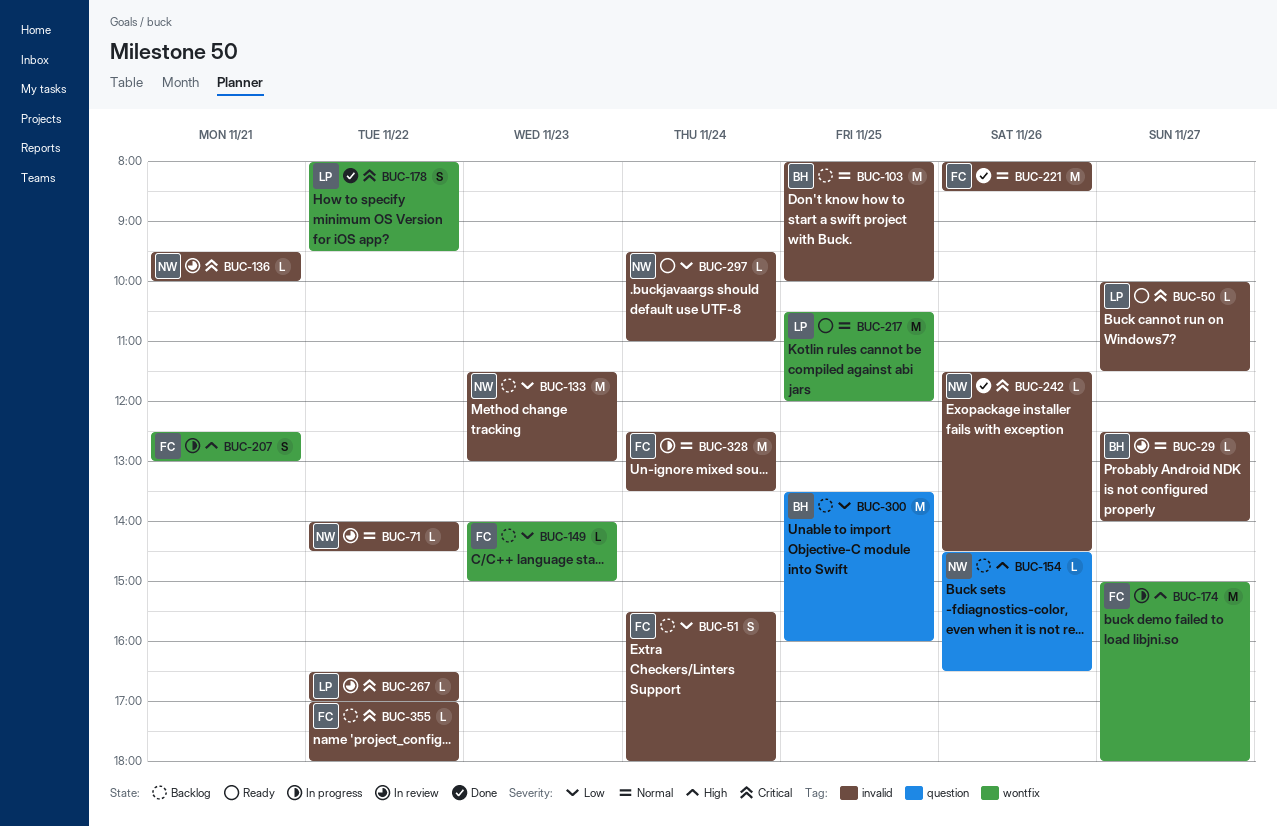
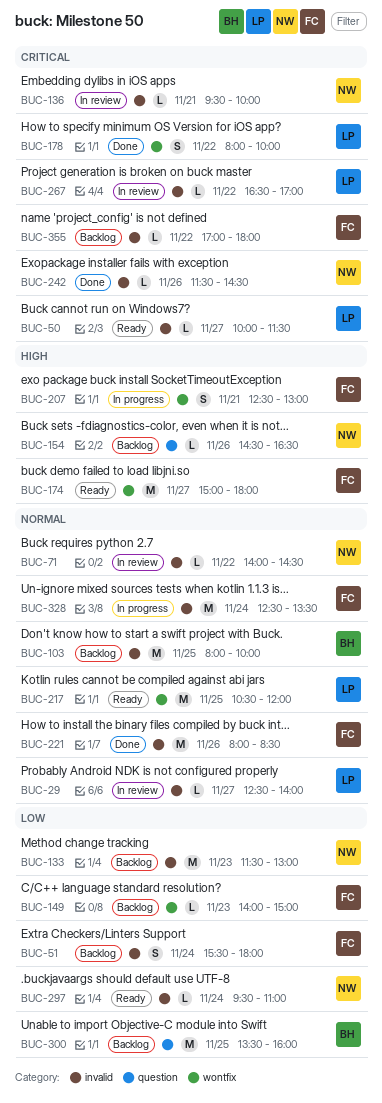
BUC-29, owner: BH -> LP
BUC-174, status: In progress -> Ready
BUC-178, ends: 09:30 -> 10:00

